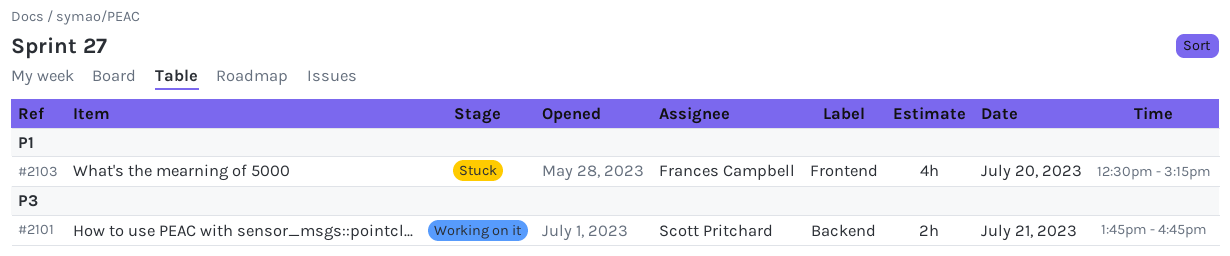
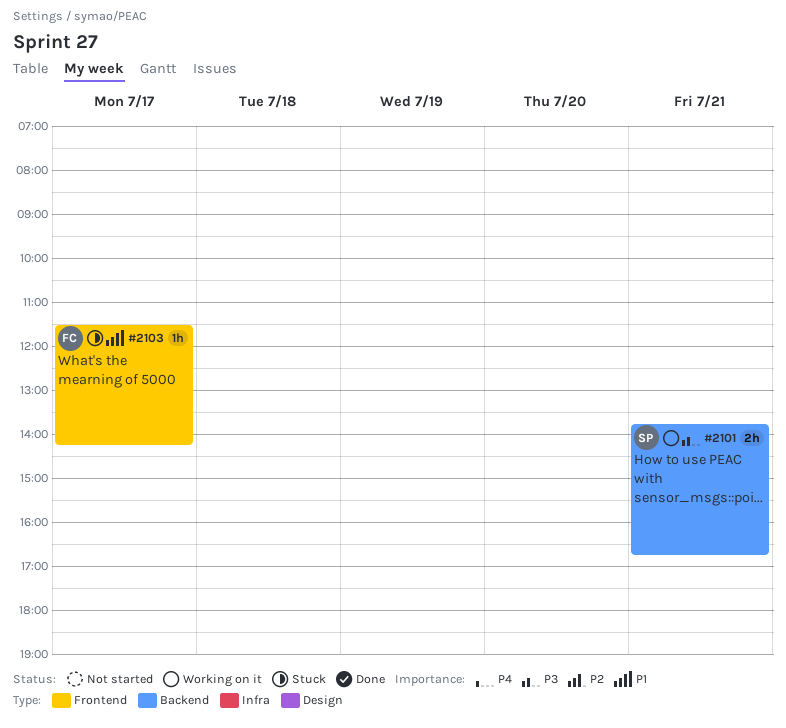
#2103, estimate: 4h -> 1h
#2103, day: Jul 20 -> Jul 17
#2103, begins: 12:30 -> 11:30
#2103, ends: 15:15 -> 14:15

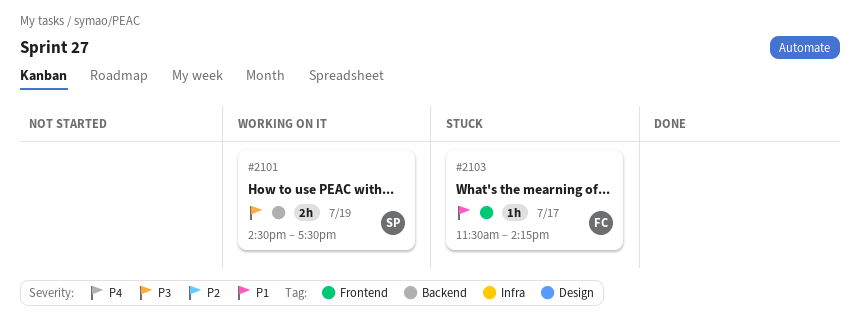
#2101, day: Jul 21 -> Jul 19
#2101, begins: 13:45 -> 14:30
#2101, ends: 16:45 -> 17:30

